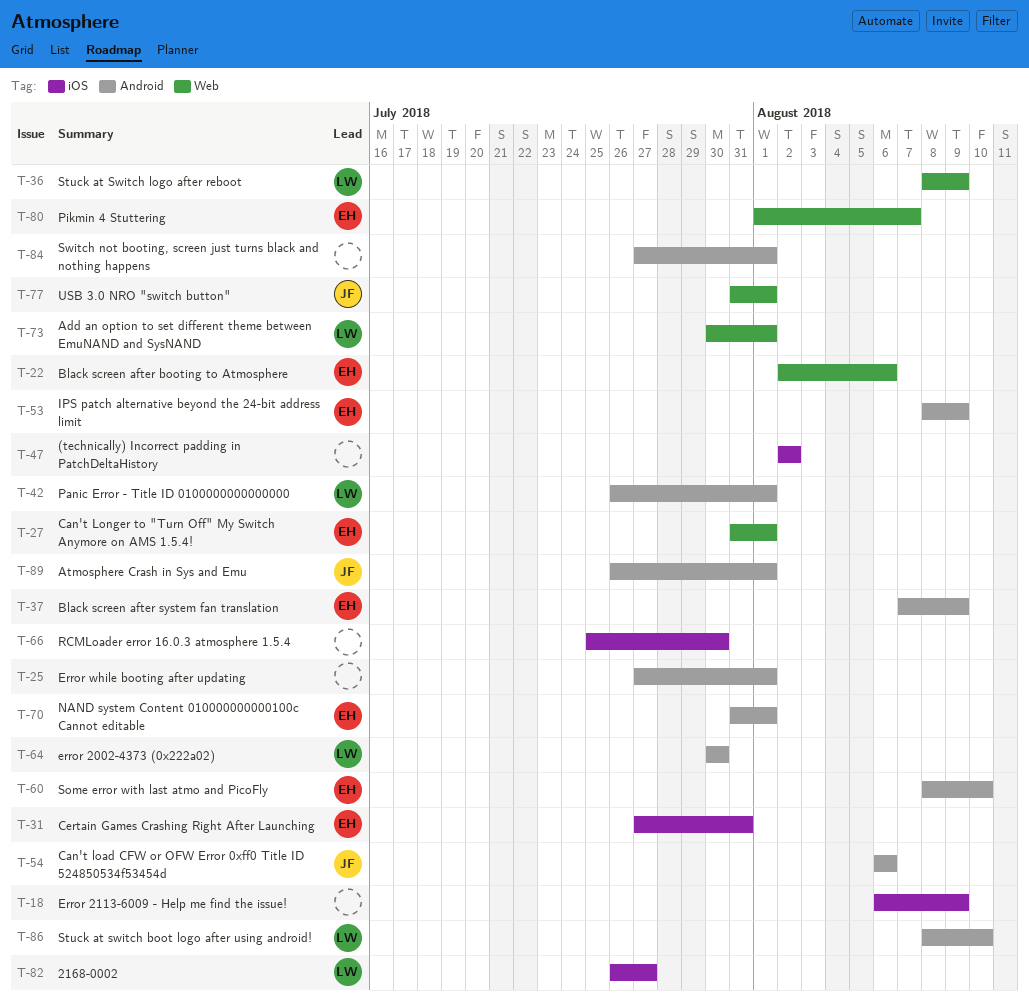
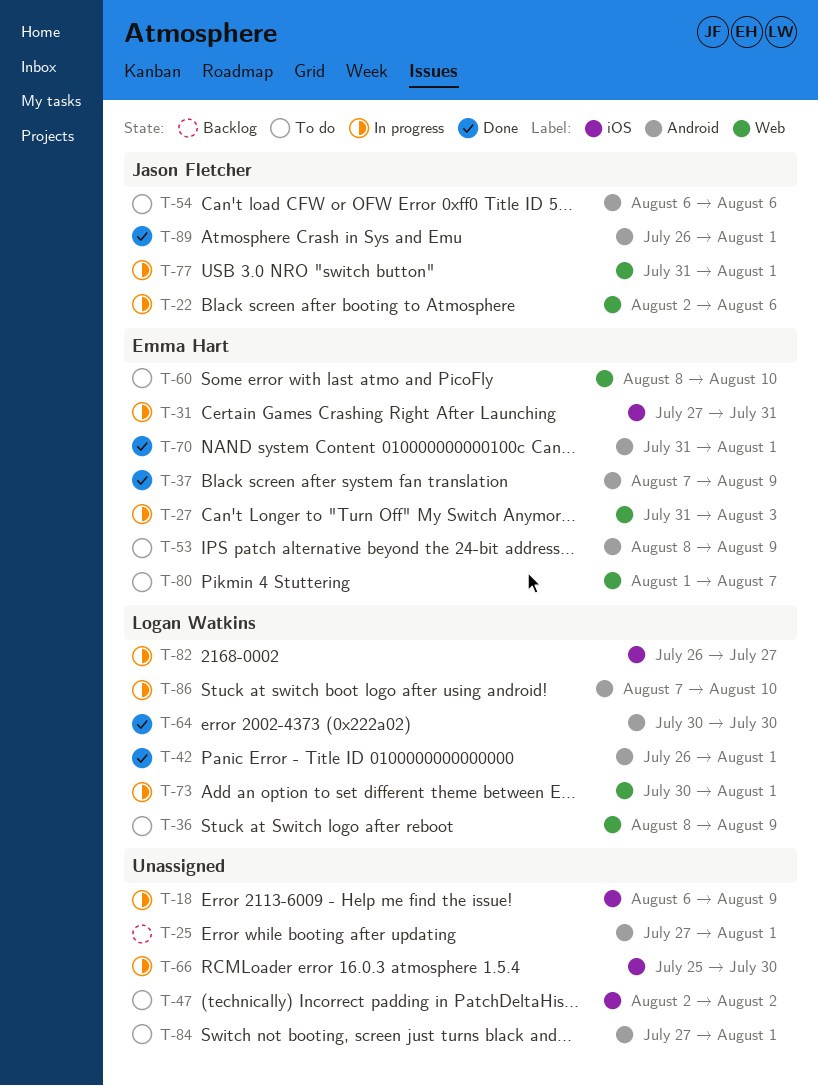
T-22, owner: Emma Hart -> Jason Fletcher
T-27, due: Aug 1 -> Aug 3
T-60, label: Android -> Web
T-86, start: Aug 8 -> Aug 7

